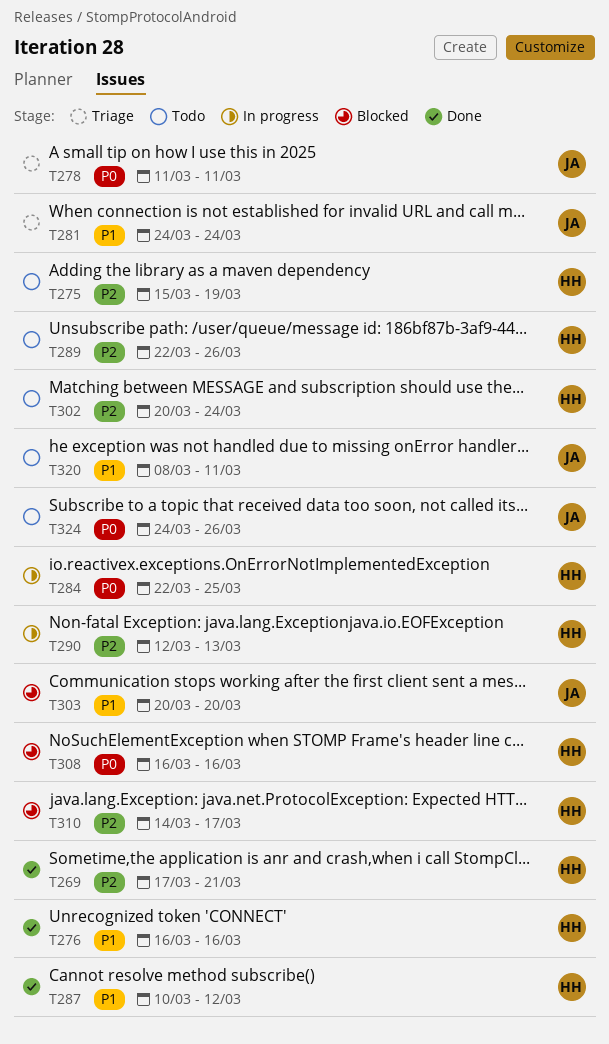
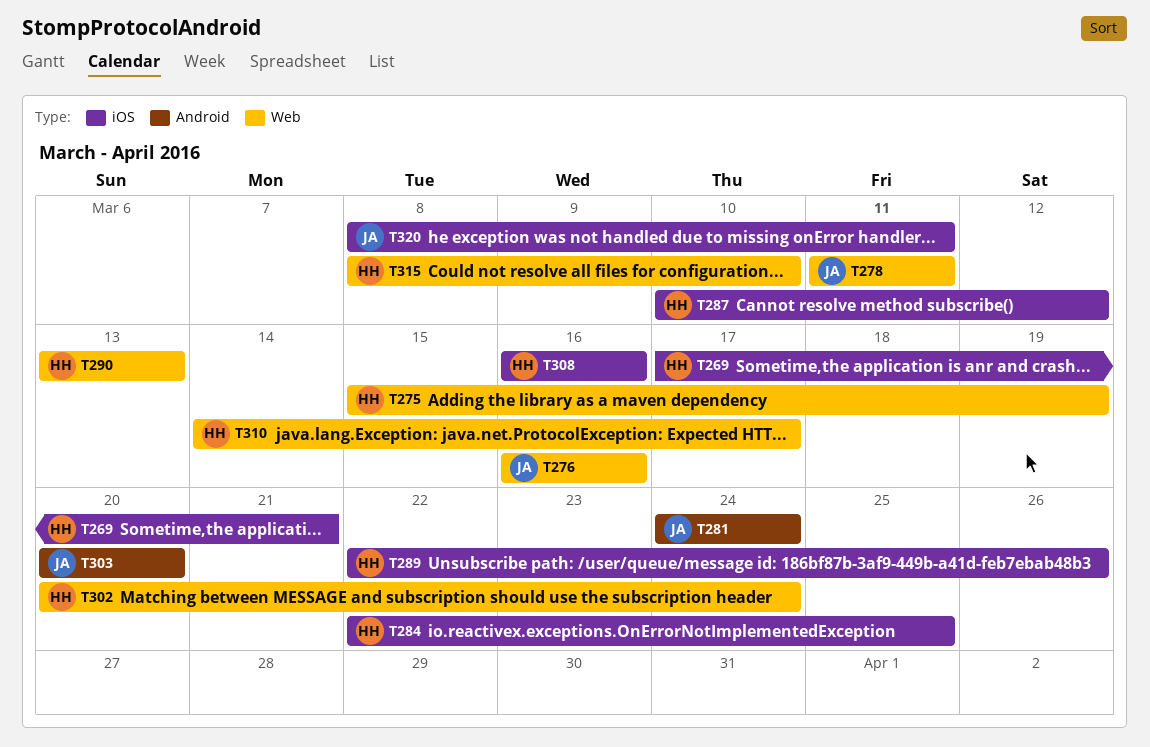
T276, owner: HH -> JA
T290, start: Mar 12 -> Mar 13
T315: none -> present
T324: present -> none

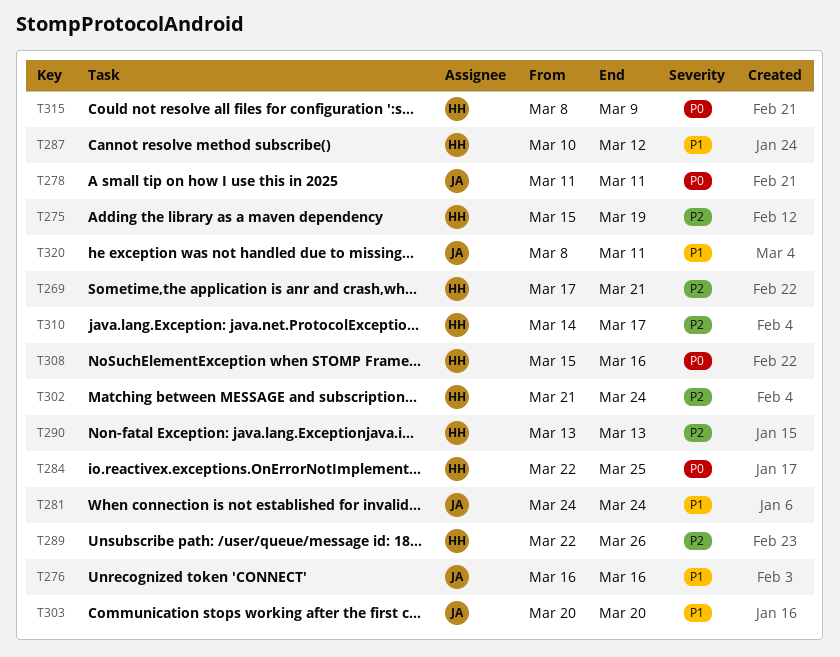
T302, start: Mar 20 -> Mar 21
T308, start: Mar 16 -> Mar 15
T315, due: Mar 10 -> Mar 9

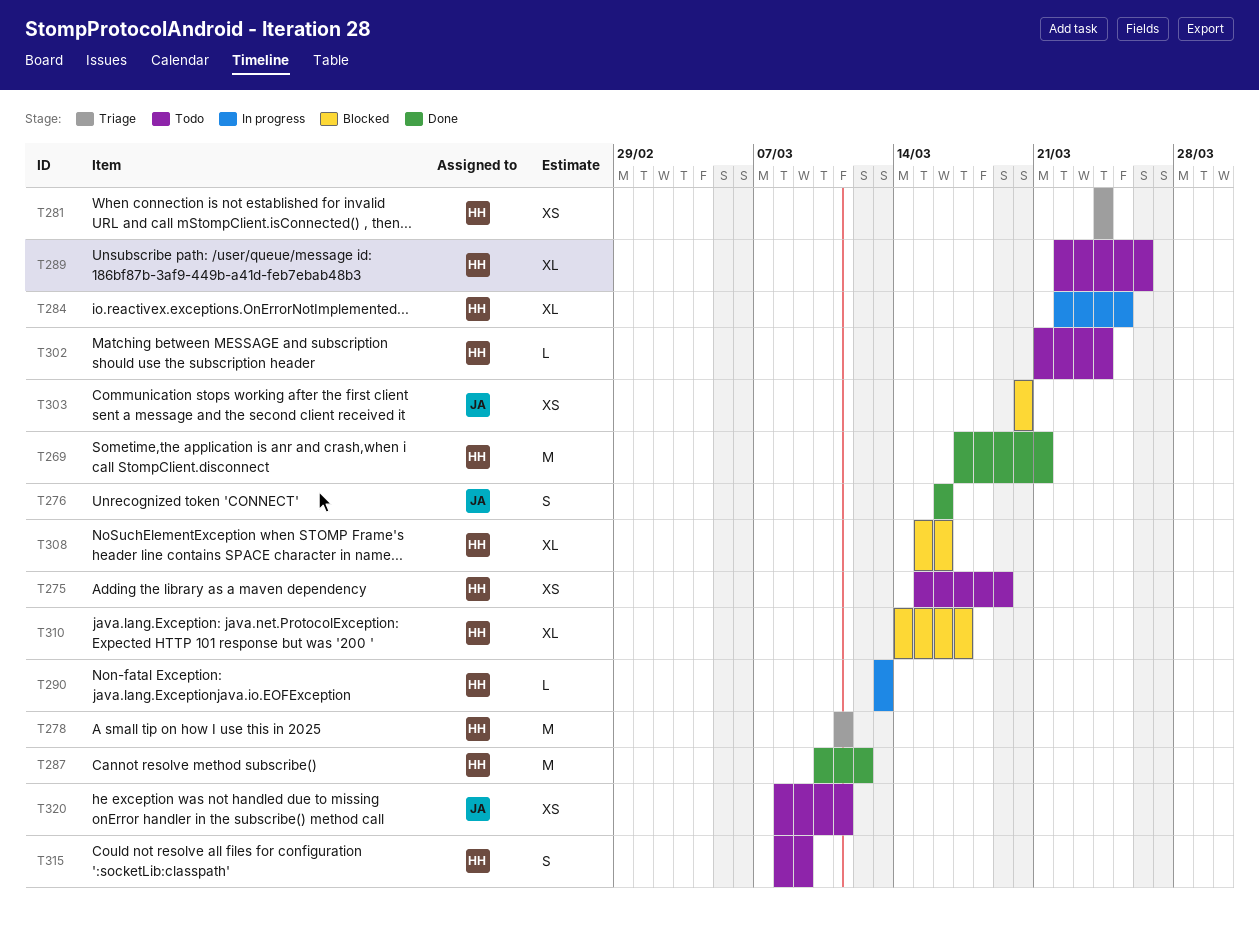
T278, owner: JA -> HH
T281, owner: JA -> HH

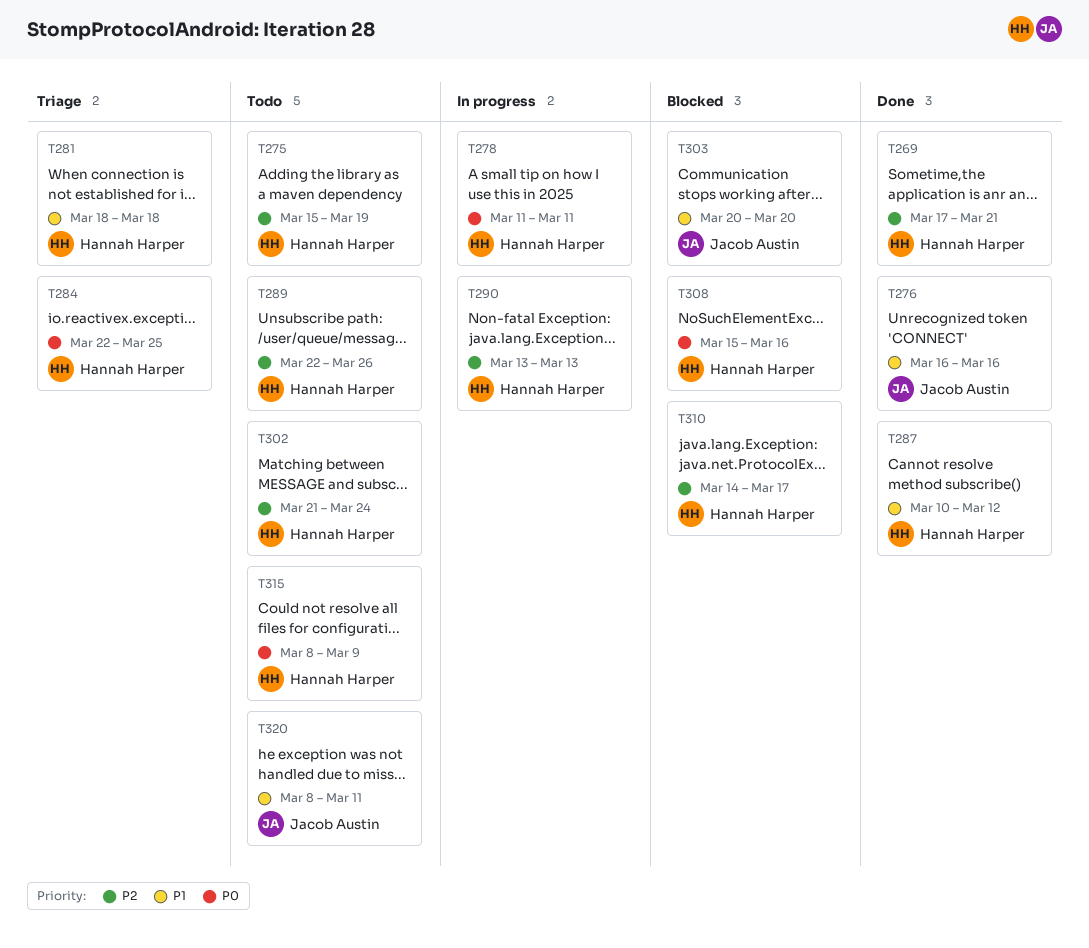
T278, status: Triage -> In progress
T281, start: Mar 24 -> Mar 18
T281, due: Mar 24 -> Mar 18
T284, status: In progress -> Triage

